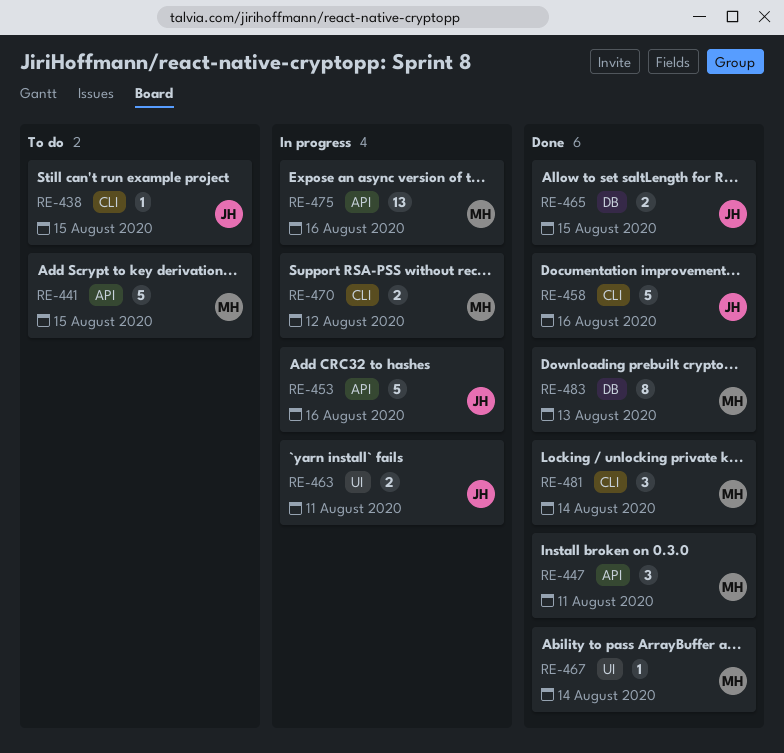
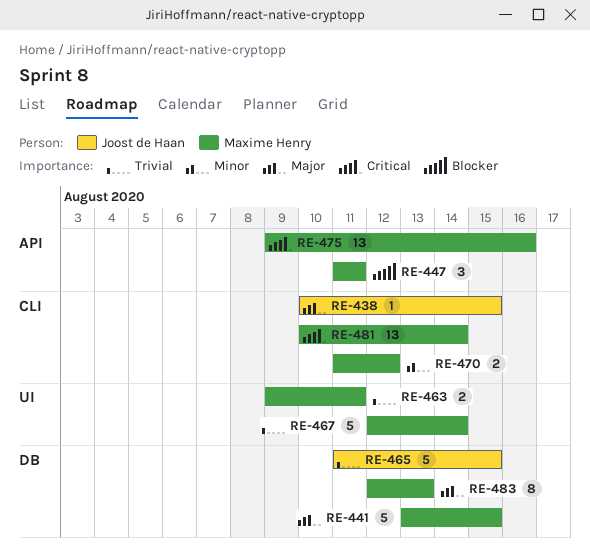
RE-441, label: API -> DB
RE-453: present -> none
RE-458: present -> none
RE-463, owner: Joost de Haan -> Maxime Henry
RE-465, estimate: 2 -> 5
RE-467, estimate: 1 -> 5
RE-481, estimate: 3 -> 13

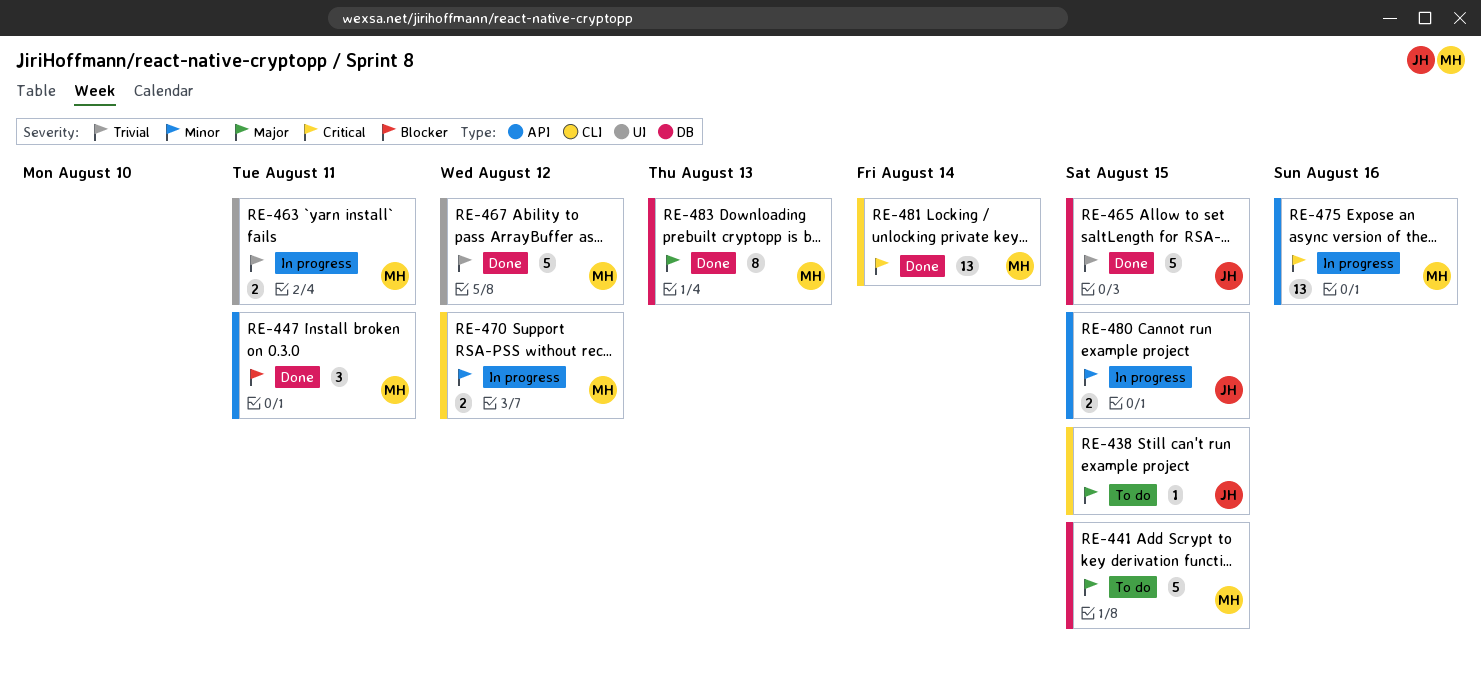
RE-467, due: Aug 14 -> Aug 12
RE-480: none -> present

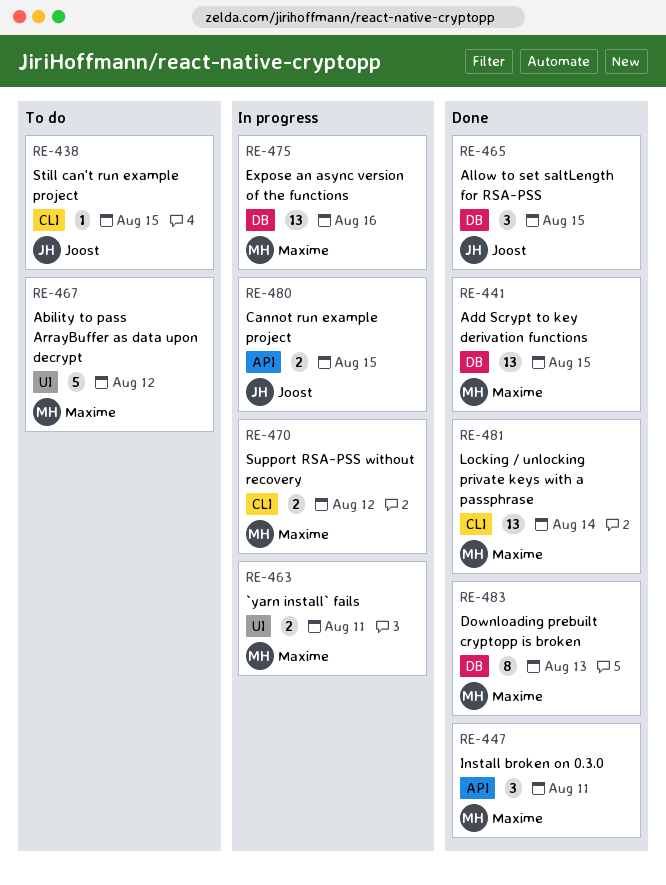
RE-441, status: To do -> Done
RE-441, estimate: 5 -> 13
RE-465, estimate: 5 -> 3
RE-467, status: Done -> To do
RE-475, label: API -> DB

